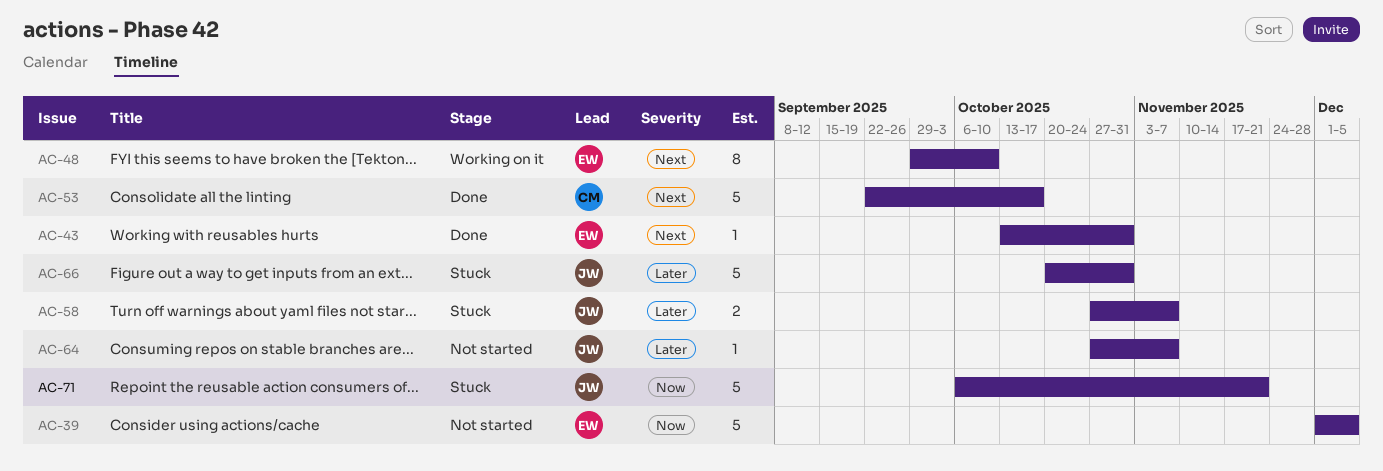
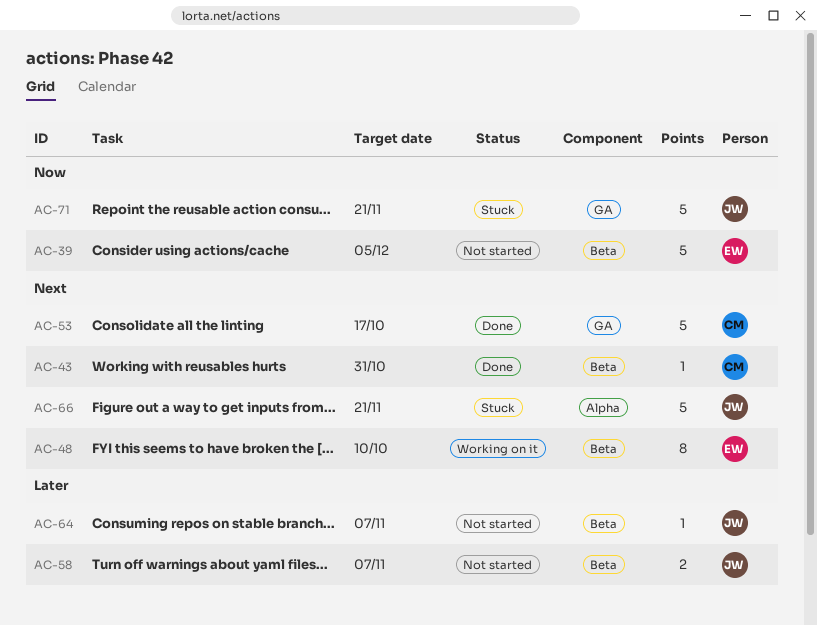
AC-43, owner: EW -> CM
AC-58, status: Stuck -> Not started
AC-66, priority: Later -> Next
AC-66, due: Oct 31 -> Nov 21

